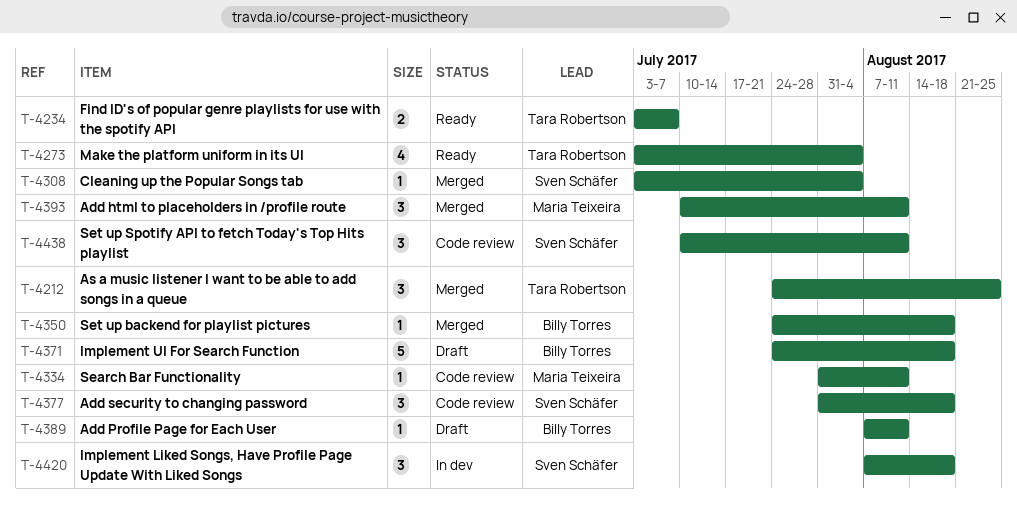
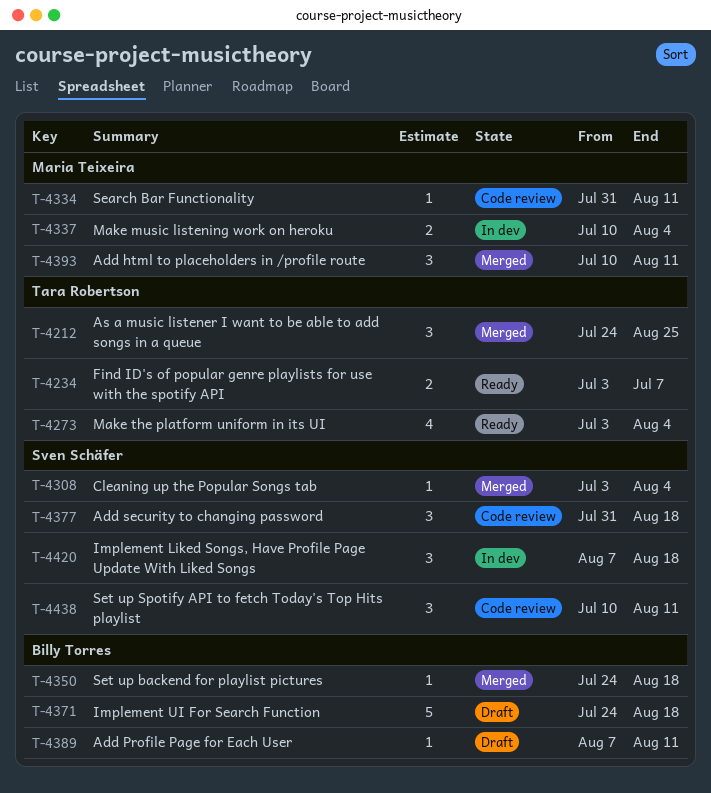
T-4337: none -> present

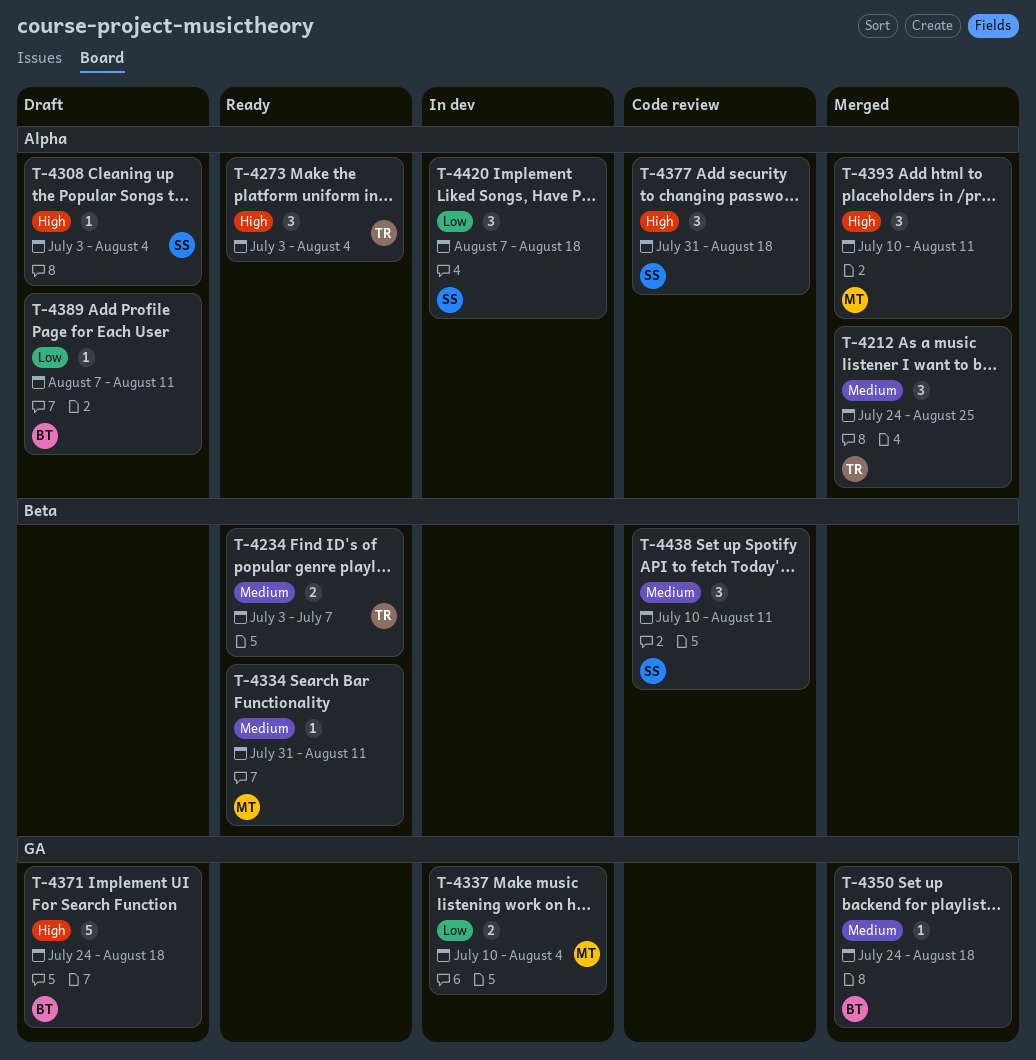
T-4273, estimate: 4 -> 3
T-4308, status: Merged -> Draft
T-4334, status: Code review -> Ready

